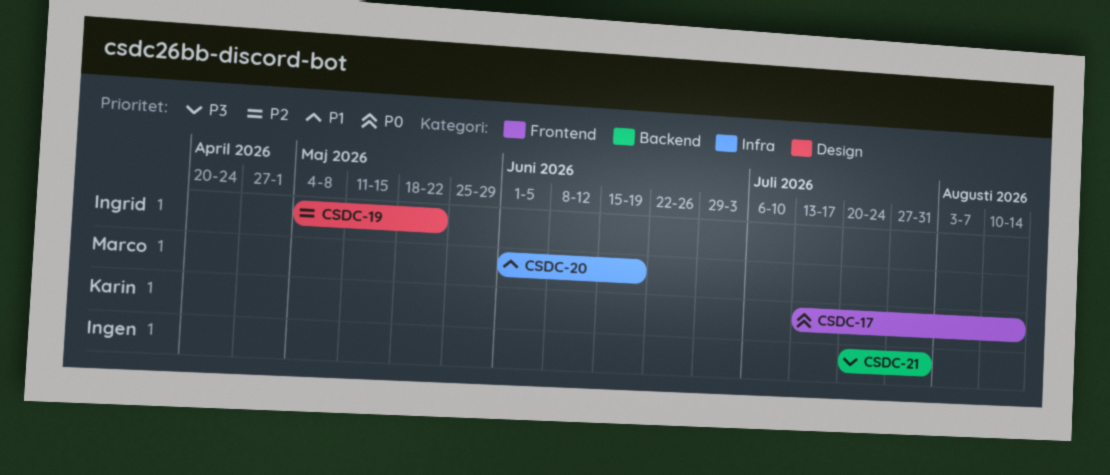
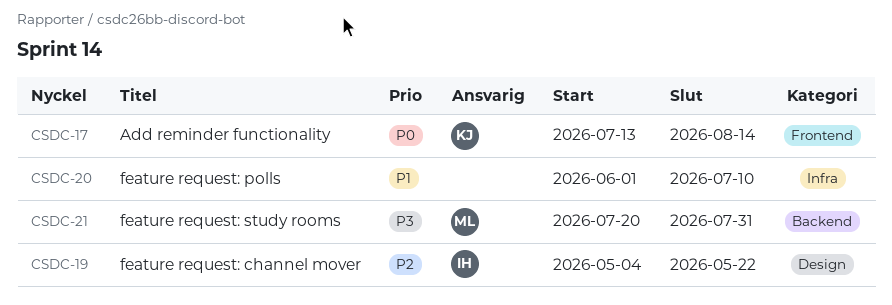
CSDC-20, owner: Marco -> none
CSDC-20, due: Jun 19 -> Jul 10
CSDC-21, owner: none -> Marco

